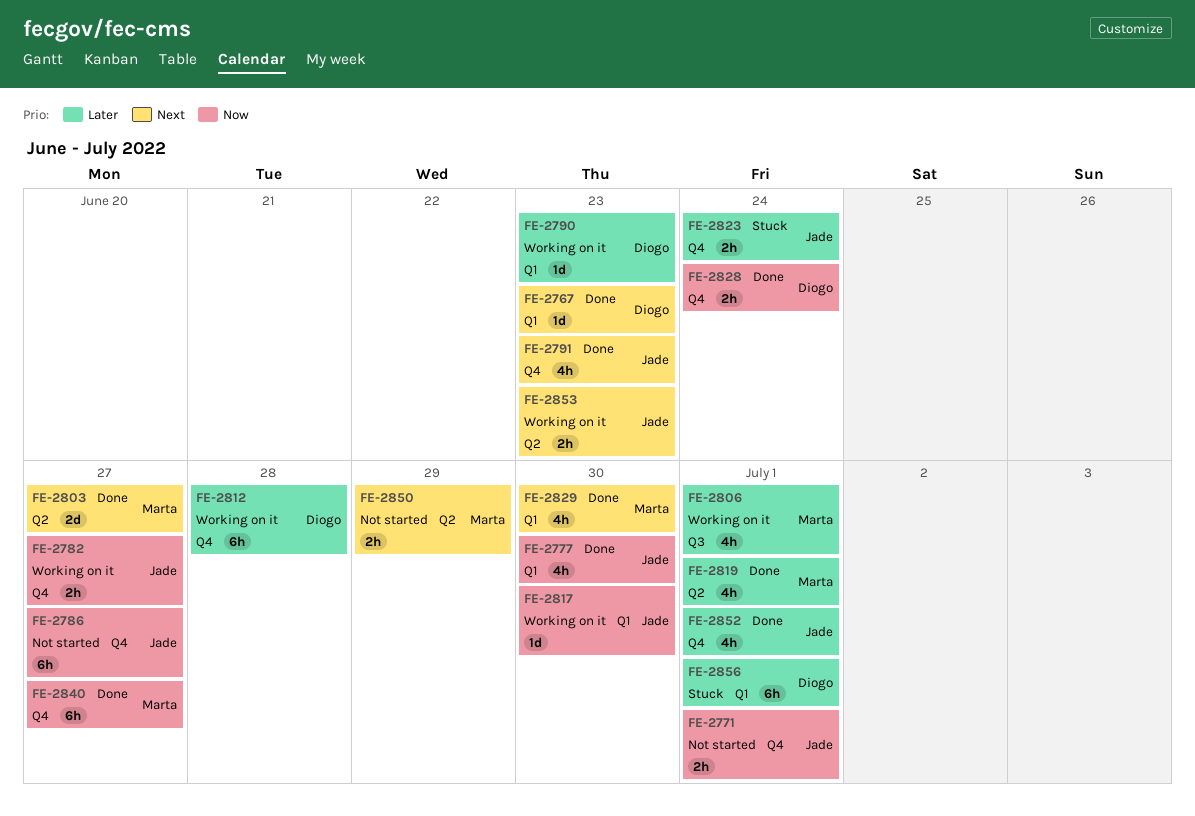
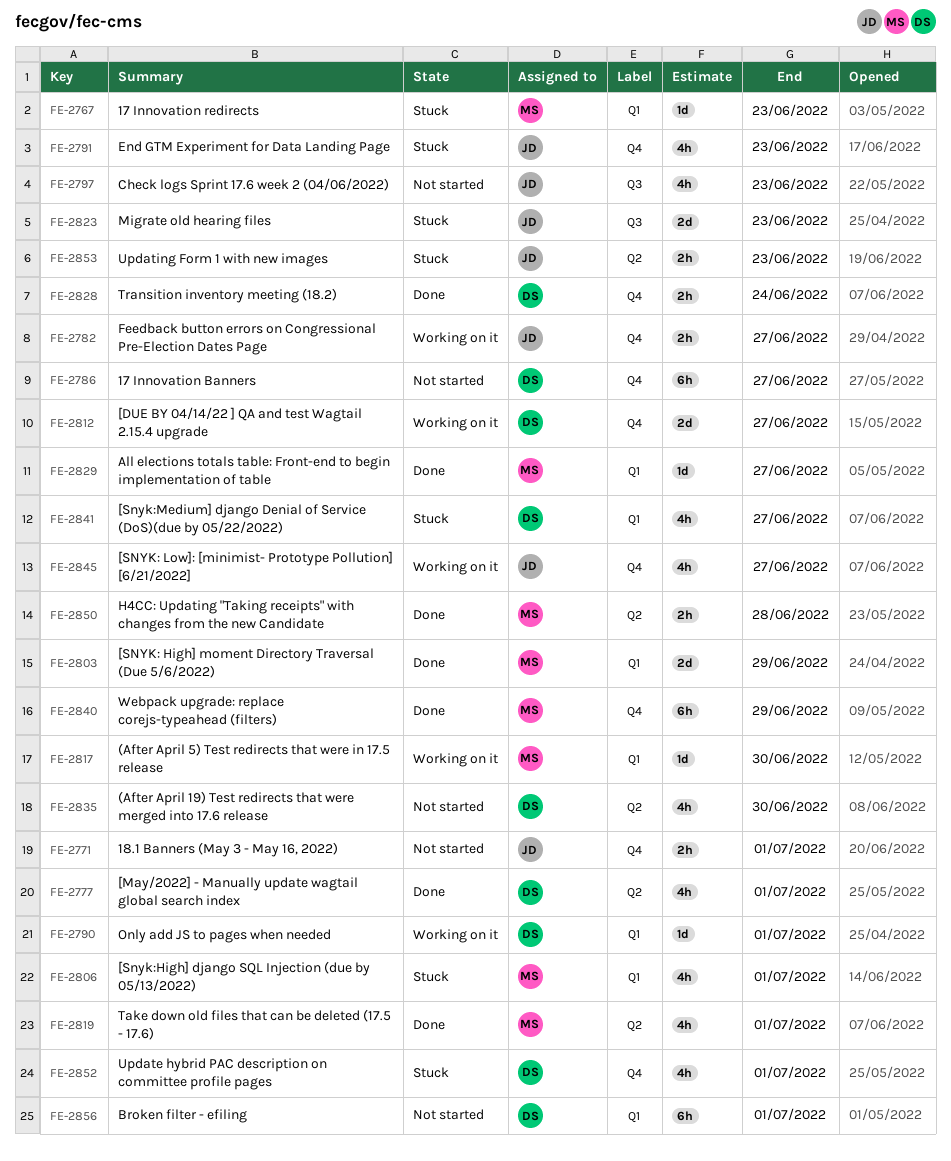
FE-2767, status: Done -> Stuck
FE-2767, owner: Diogo -> Marta
FE-2777, owner: Jade -> Diogo
FE-2777, label: Q1 -> Q2
FE-2777, due: Jun 30 -> Jul 1
FE-2786, owner: Jade -> Diogo
FE-2790, due: Jun 23 -> Jul 1
FE-2791, status: Done -> Stuck
FE-2797: none -> present
FE-2803, label: Q2 -> Q1
FE-2803, due: Jun 27 -> Jun 29
FE-2806, status: Working on it -> Stuck
FE-2806, label: Q3 -> Q1
FE-2812, estimate: 6h -> 2d
FE-2812, due: Jun 28 -> Jun 27
FE-2817, owner: Jade -> Marta
FE-2823, label: Q4 -> Q3
FE-2823, estimate: 2h -> 2d
FE-2823, due: Jun 24 -> Jun 23
FE-2829, estimate: 4h -> 1d
FE-2829, due: Jun 30 -> Jun 27
FE-2835: none -> present
FE-2840, due: Jun 27 -> Jun 29
FE-2841: none -> present
FE-2845: none -> present
FE-2850, status: Not started -> Done
FE-2850, due: Jun 29 -> Jun 28
FE-2852, status: Done -> Stuck
FE-2852, owner: Jade -> Diogo
FE-2853, status: Working on it -> Stuck
FE-2856, status: Stuck -> Not started

